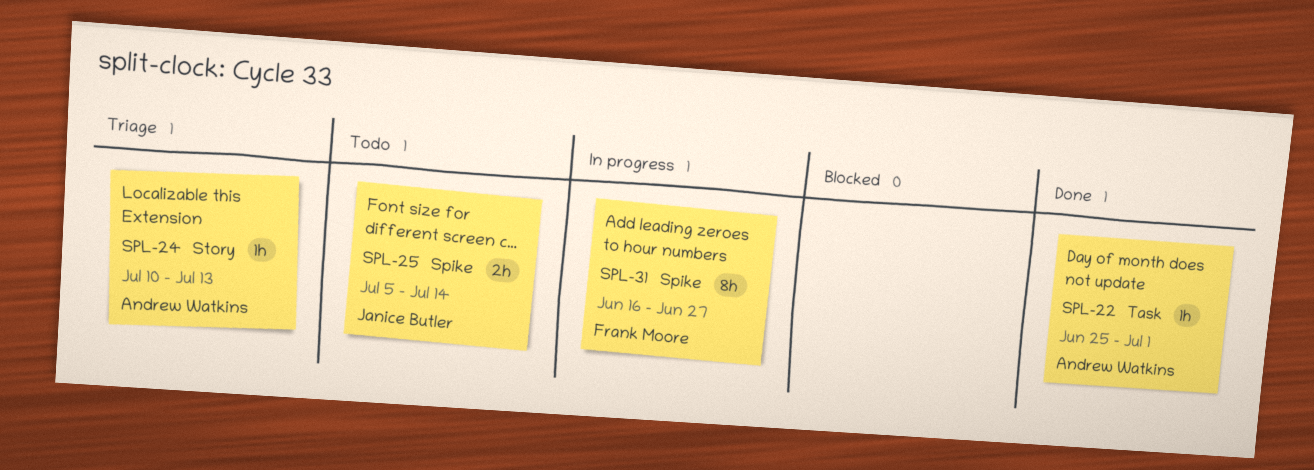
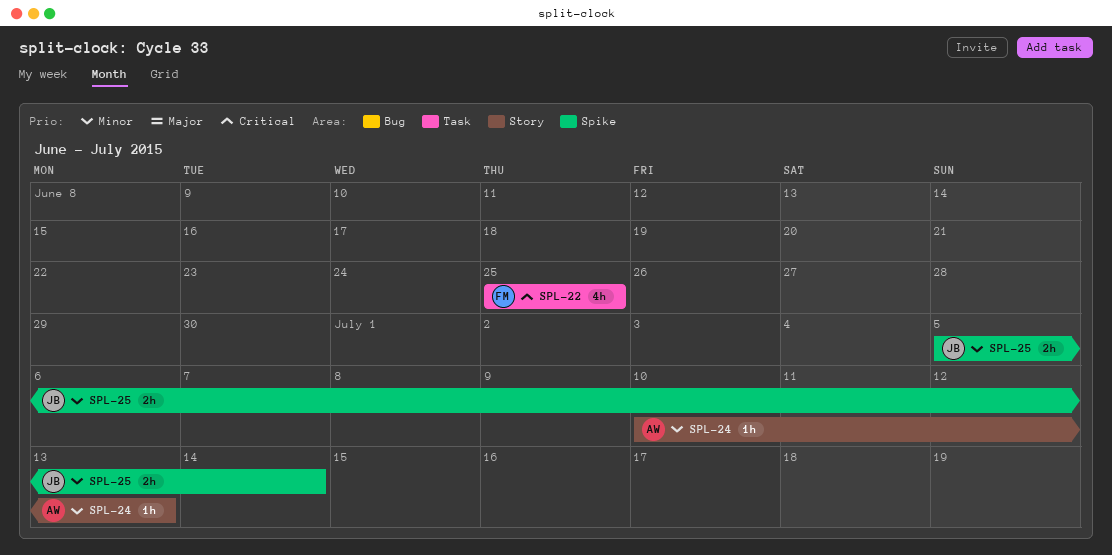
SPL-22, owner: Andrew Watkins -> Frank Moore
SPL-22, estimate: 1h -> 4h
SPL-22, due: Jul 1 -> Jun 25
SPL-31: present -> none

